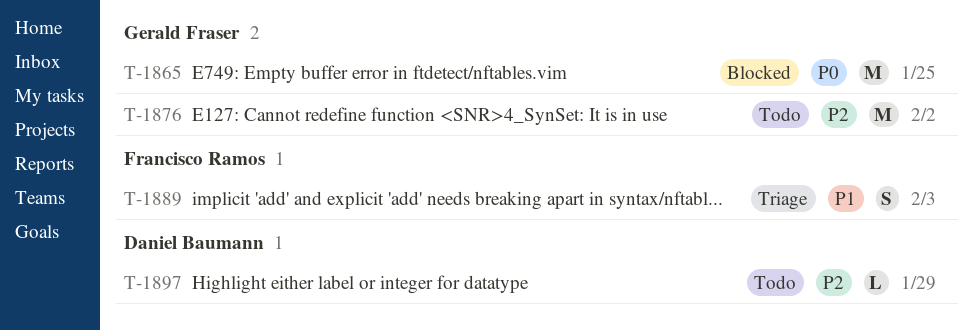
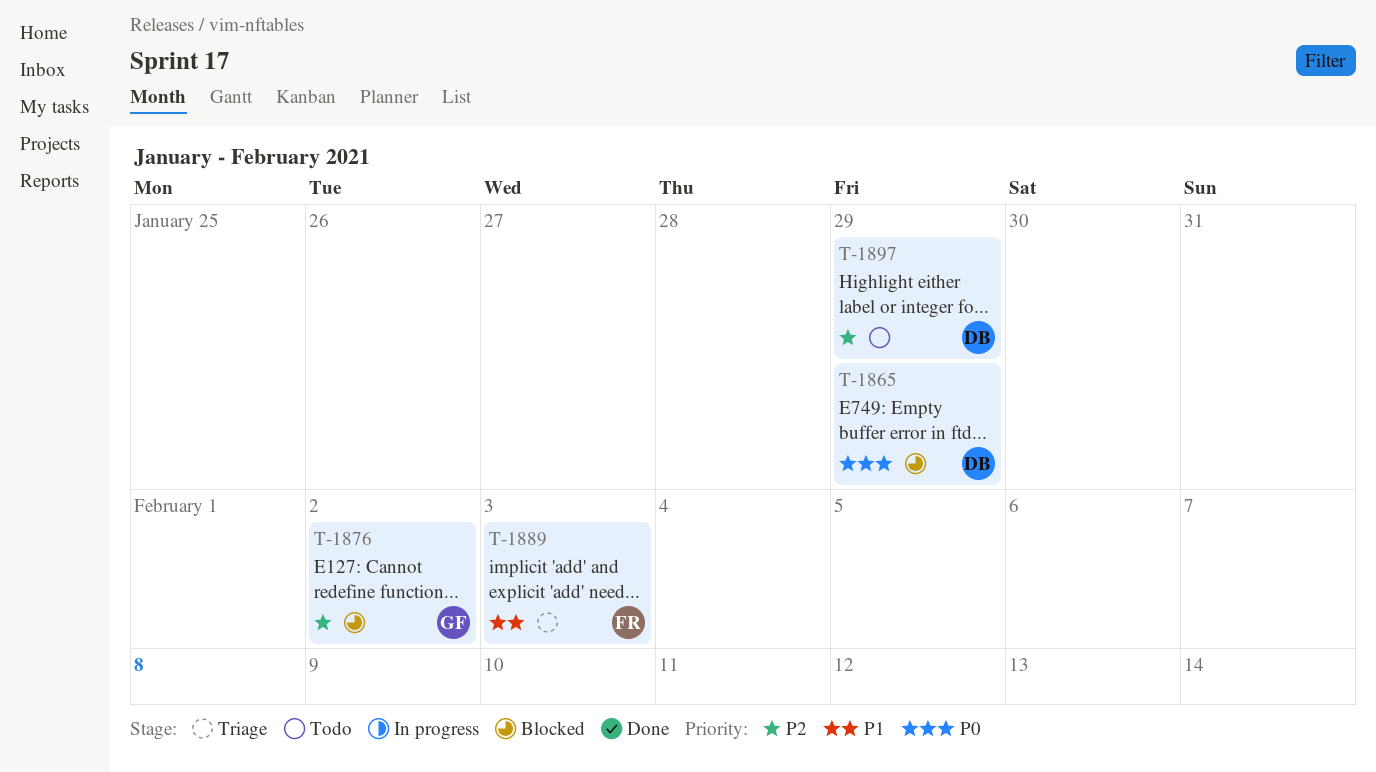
T-1865, owner: Gerald Fraser -> Daniel Baumann
T-1865, due: Jan 25 -> Jan 29
T-1876, status: Todo -> Blocked

